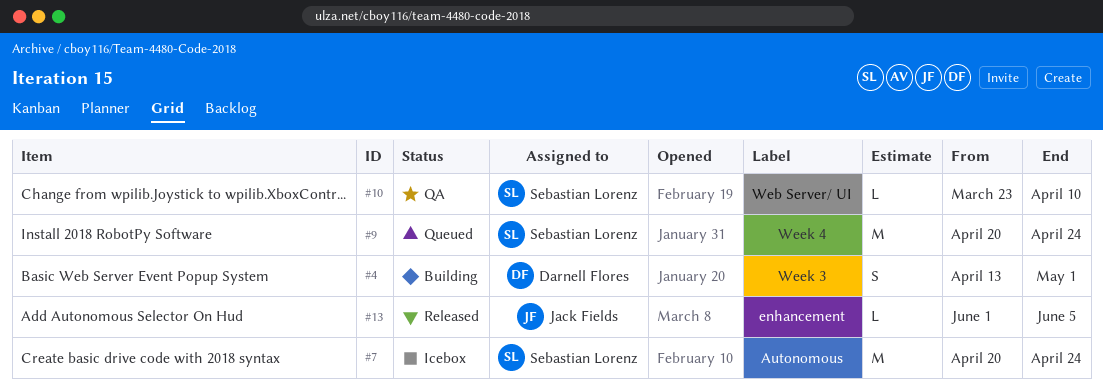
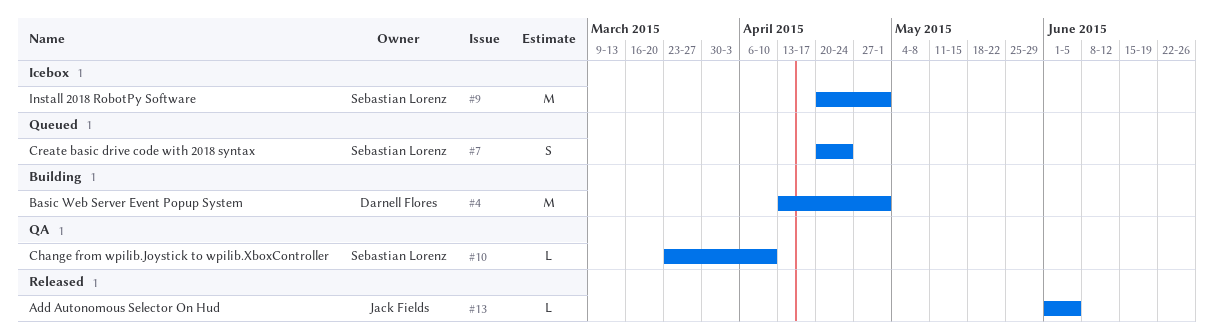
#4, estimate: S -> M
#7, status: Icebox -> Queued
#7, estimate: M -> S
#9, status: Queued -> Icebox
#9, due: Apr 24 -> May 1

